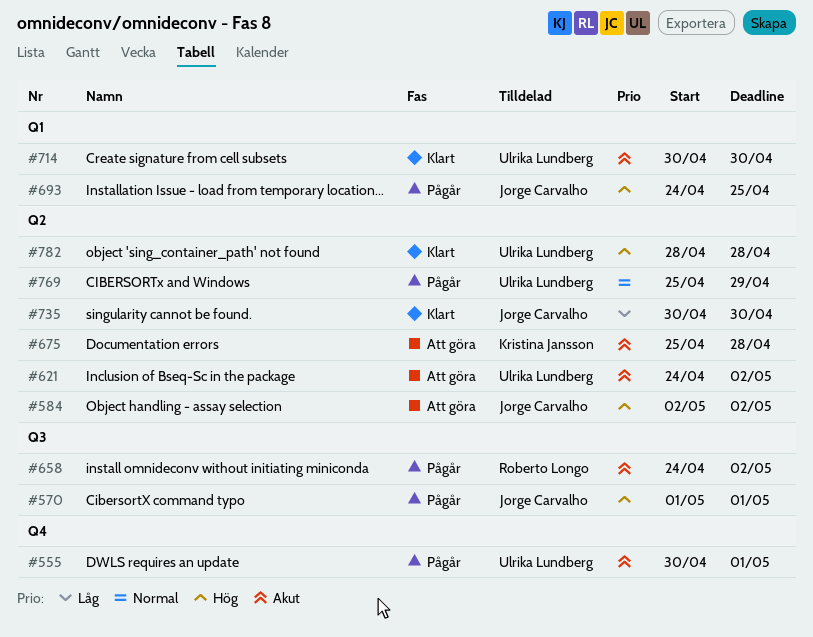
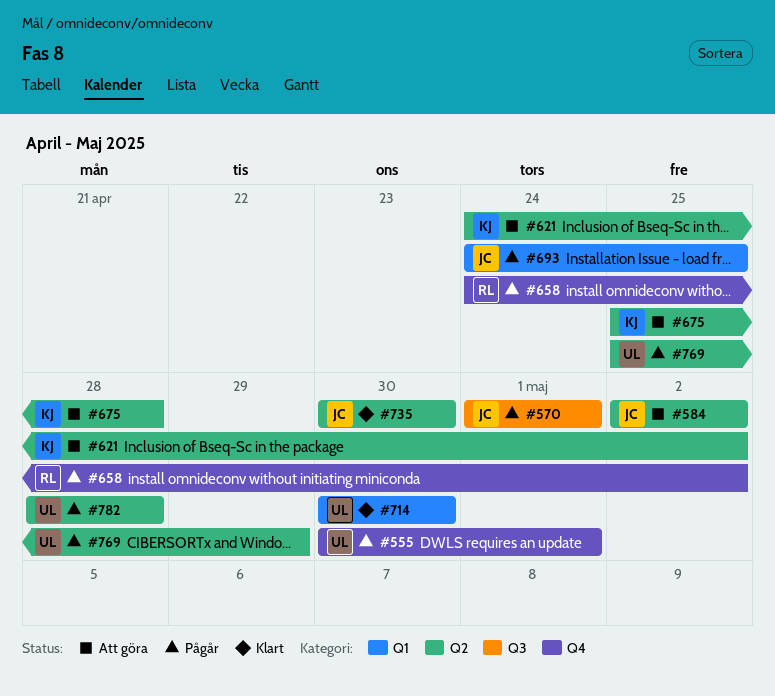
#621, owner: Ulrika Lundberg -> Kristina Jansson
#658, label: Q3 -> Q4
#782, status: Klart -> Pågår

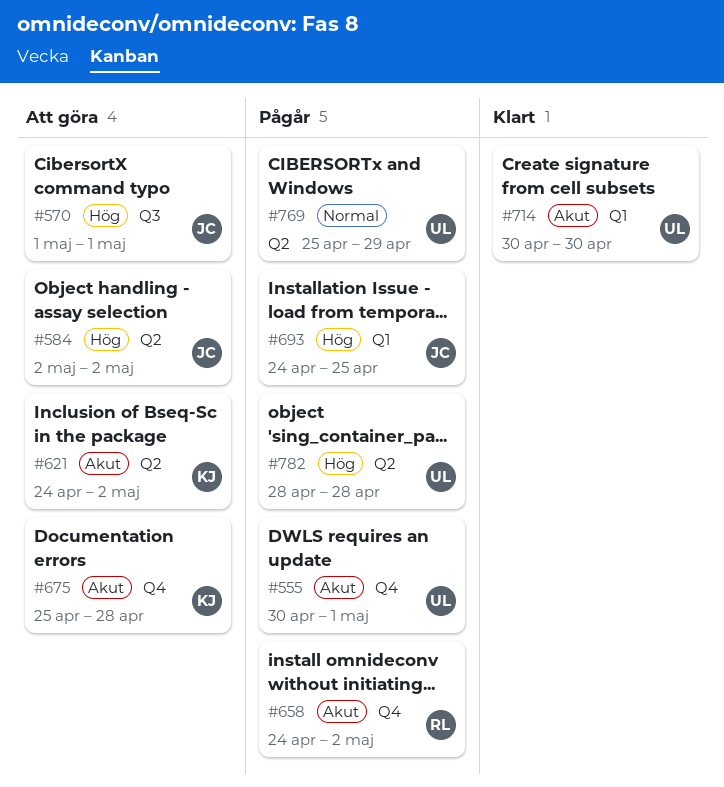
#570, status: Pågår -> Att göra
#675, label: Q2 -> Q4
#735: present -> none

